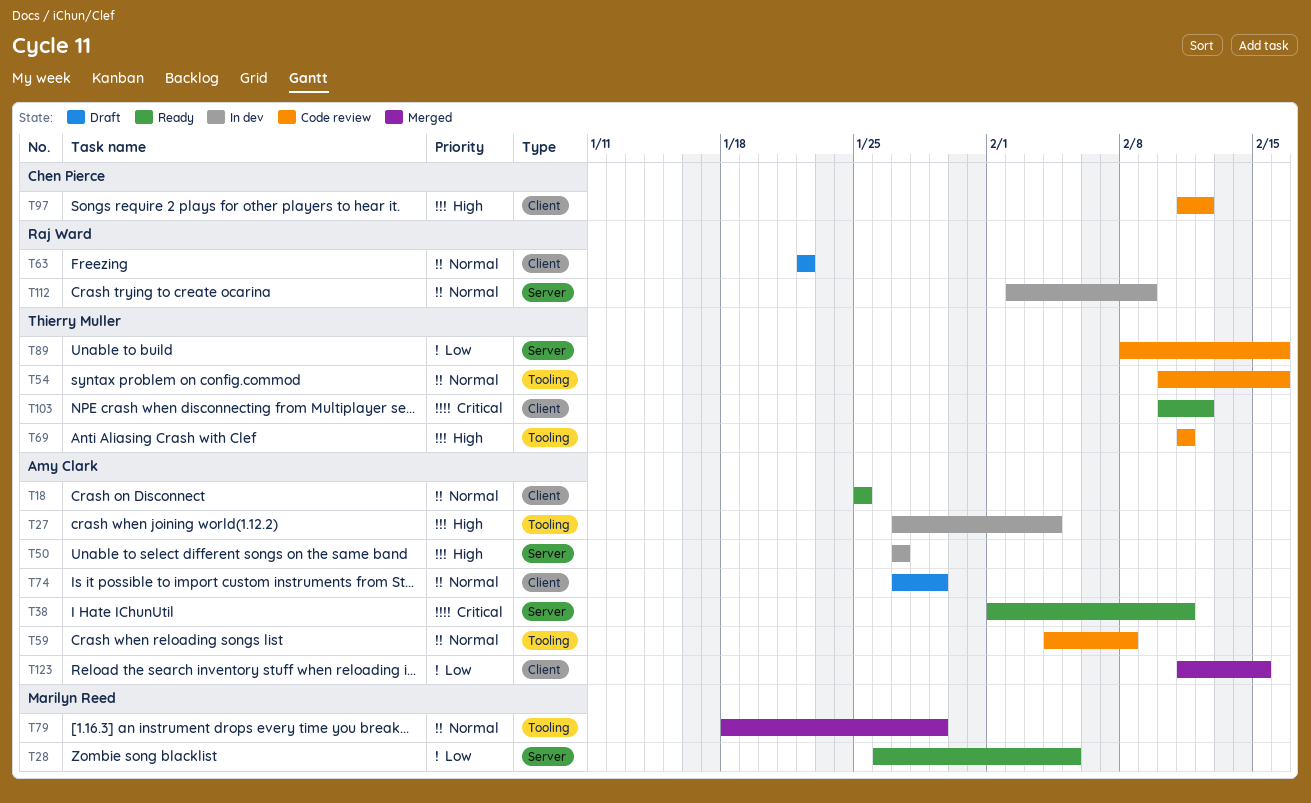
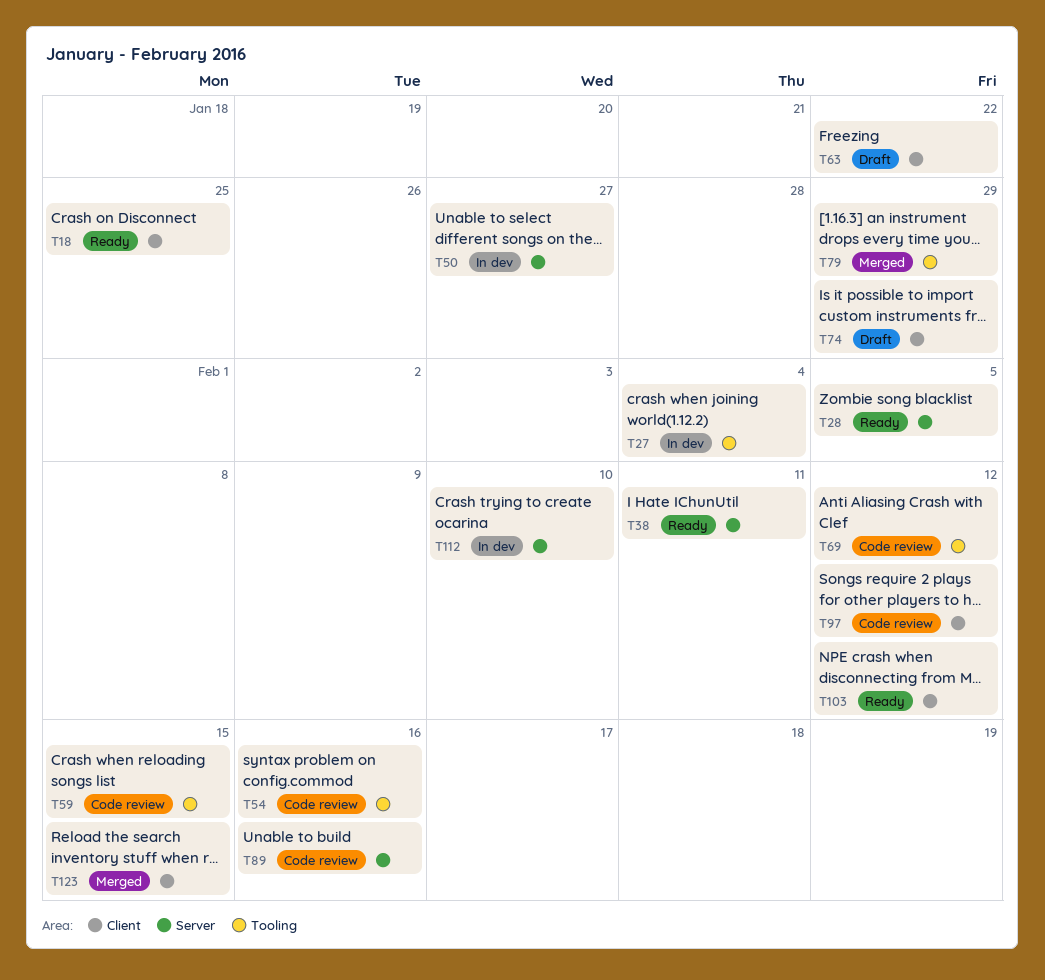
T59, due: Feb 8 -> Feb 15
T69, due: Feb 11 -> Feb 12
T112, due: Feb 9 -> Feb 10

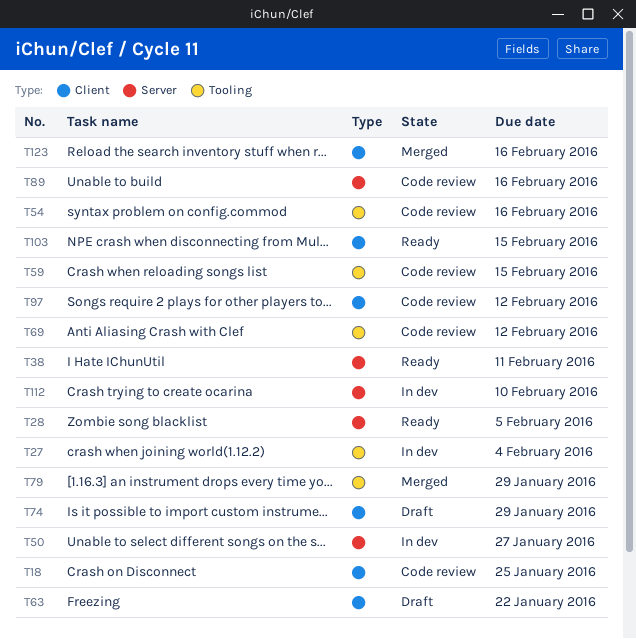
T18, status: Ready -> Code review
T103, due: Feb 12 -> Feb 15
T123, due: Feb 15 -> Feb 16

